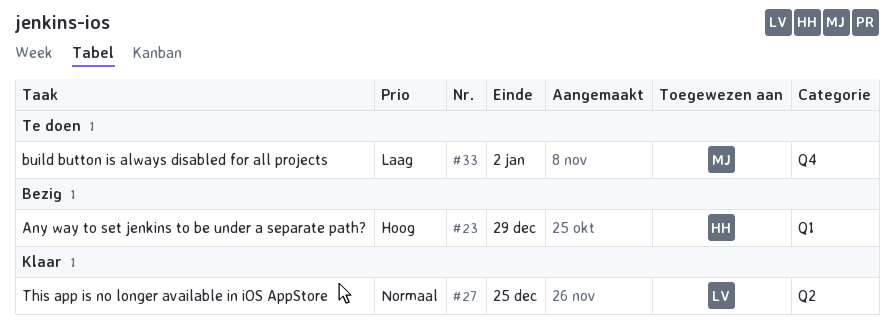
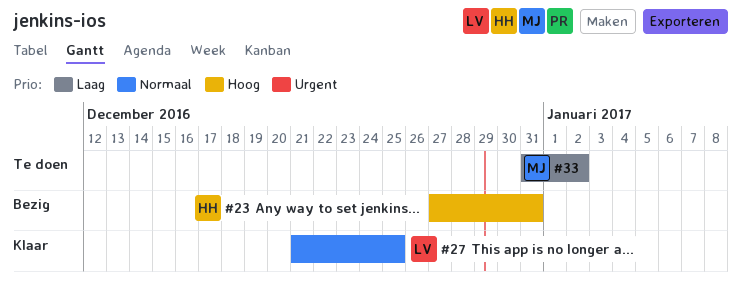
#23, due: Dec 29 -> Dec 31

